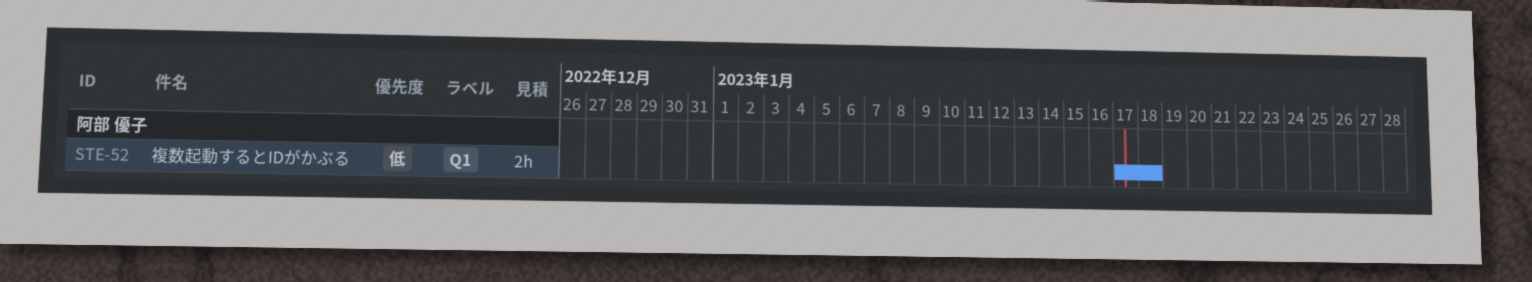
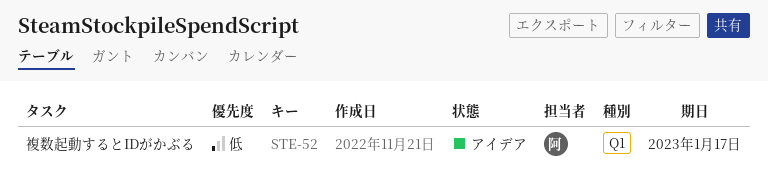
STE-52, due: Jan 18 -> Jan 17

